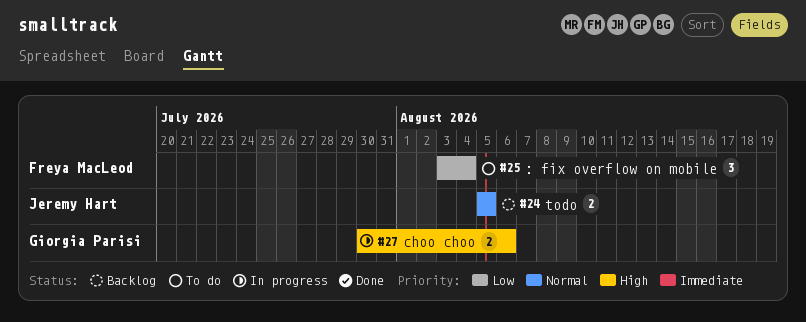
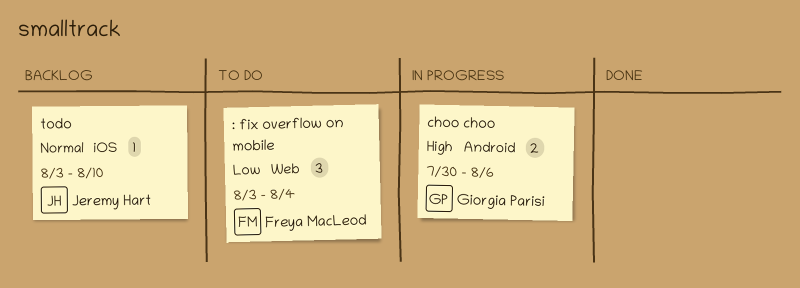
todo, estimate: 2 -> 1
todo, start: Aug 5 -> Aug 3
todo, due: Aug 5 -> Aug 10

